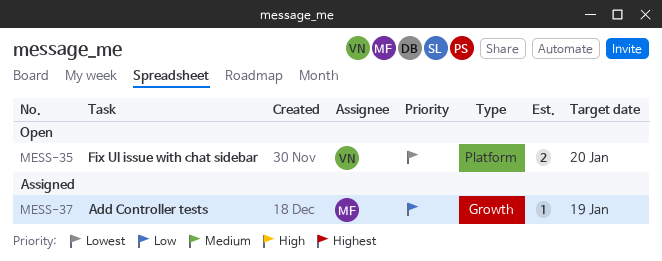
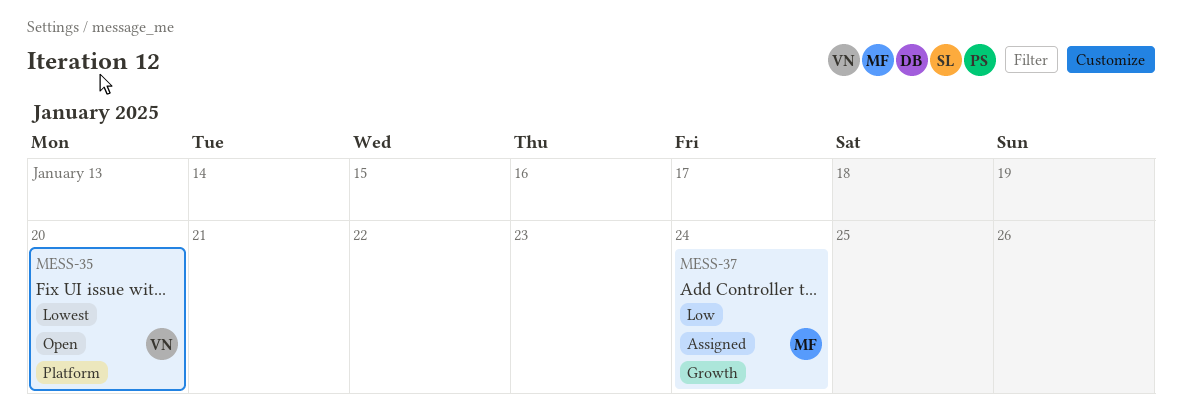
MESS-37, due: Jan 19 -> Jan 24

